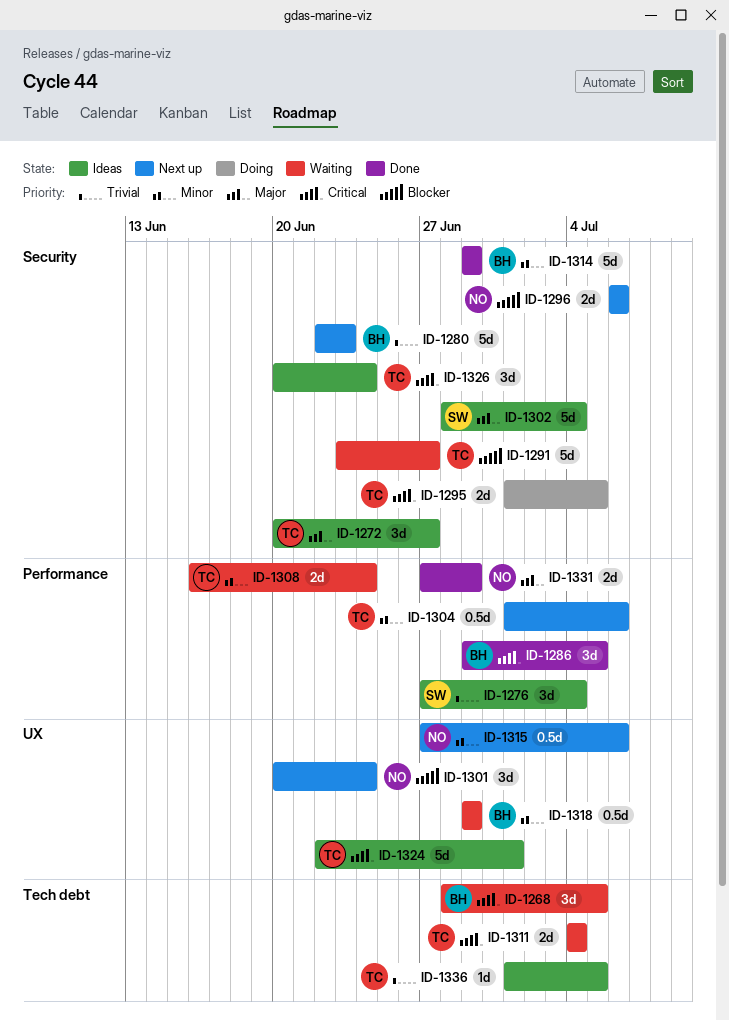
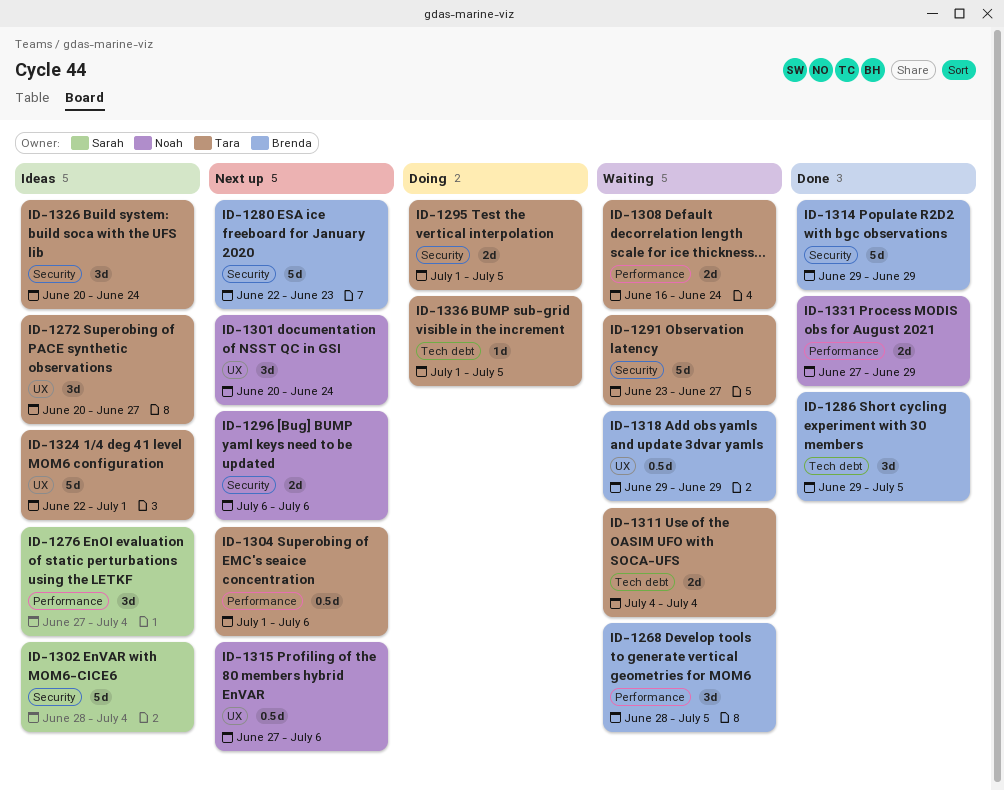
ID-1268, label: Tech debt -> Performance
ID-1272, label: Security -> UX
ID-1286, label: Performance -> Tech debt
ID-1336, status: Ideas -> Doing

